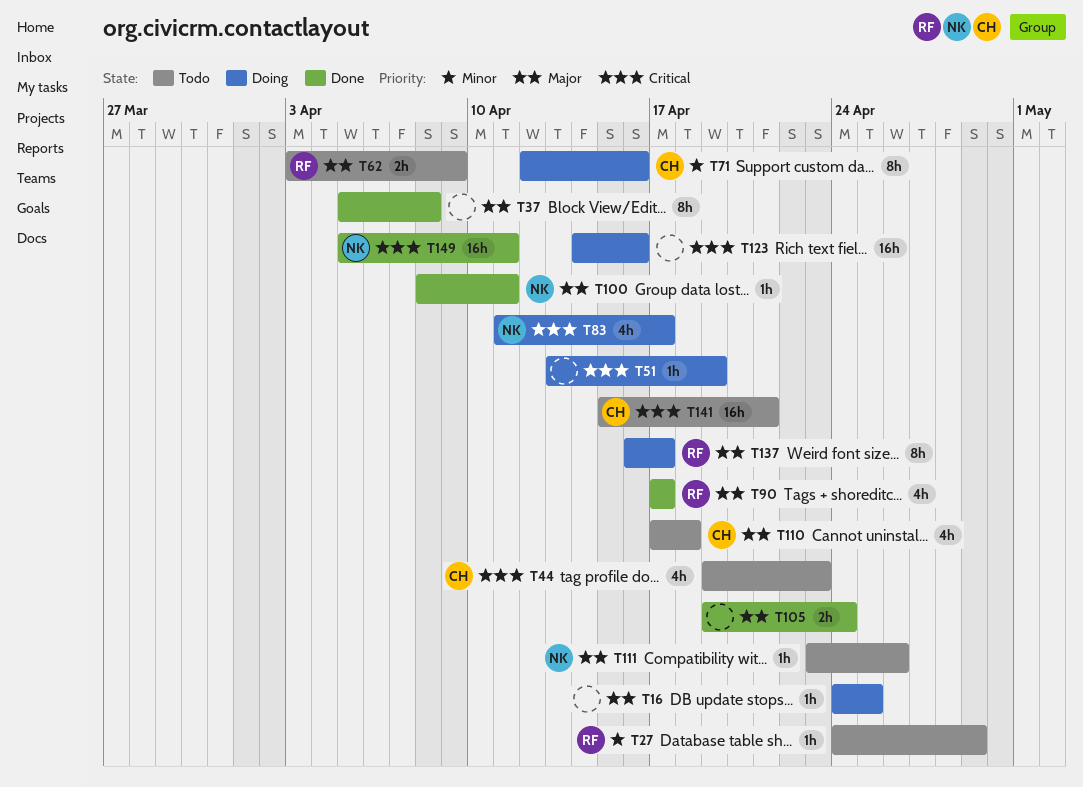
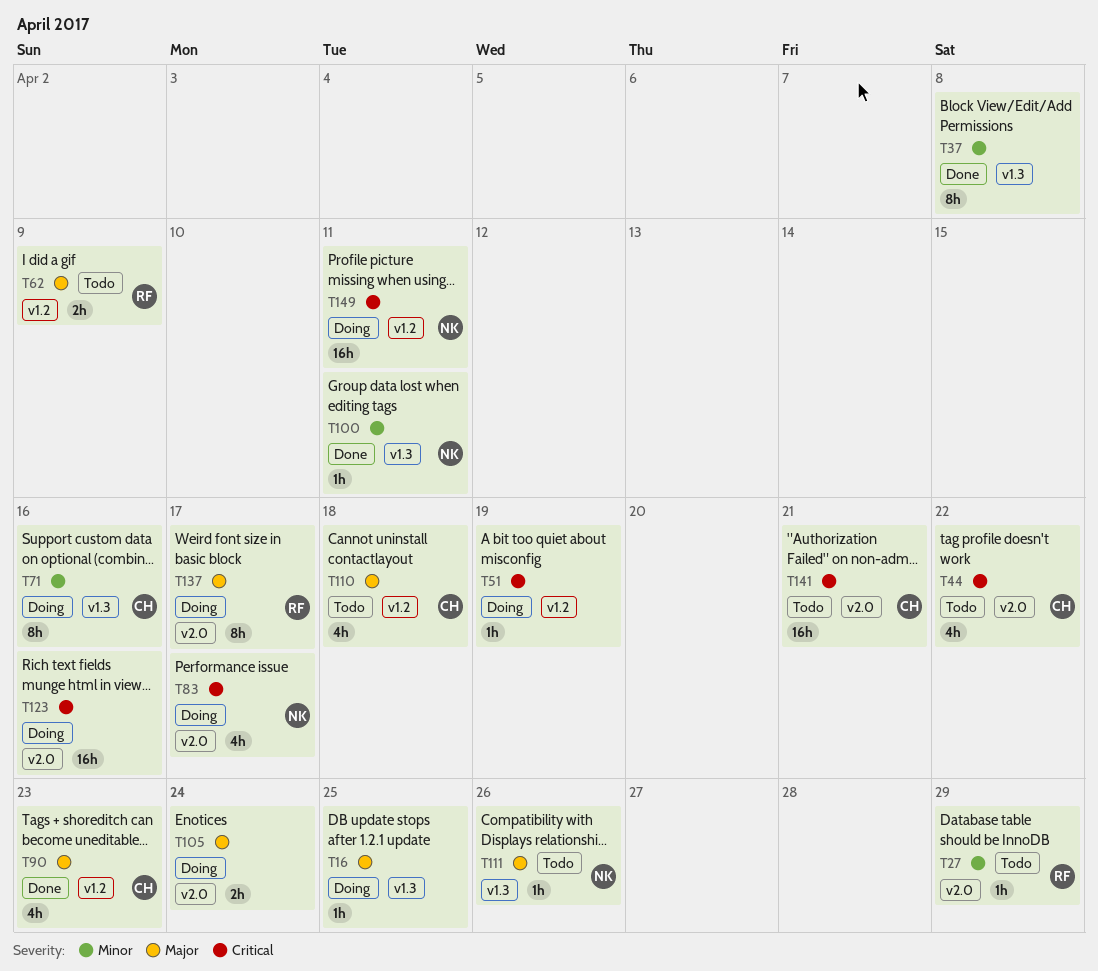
T37, priority: Major -> Minor
T44, due: Apr 23 -> Apr 22
T90, owner: RF -> CH
T90, due: Apr 17 -> Apr 23
T100, priority: Major -> Minor
T105, status: Done -> Doing
T149, status: Done -> Doing

